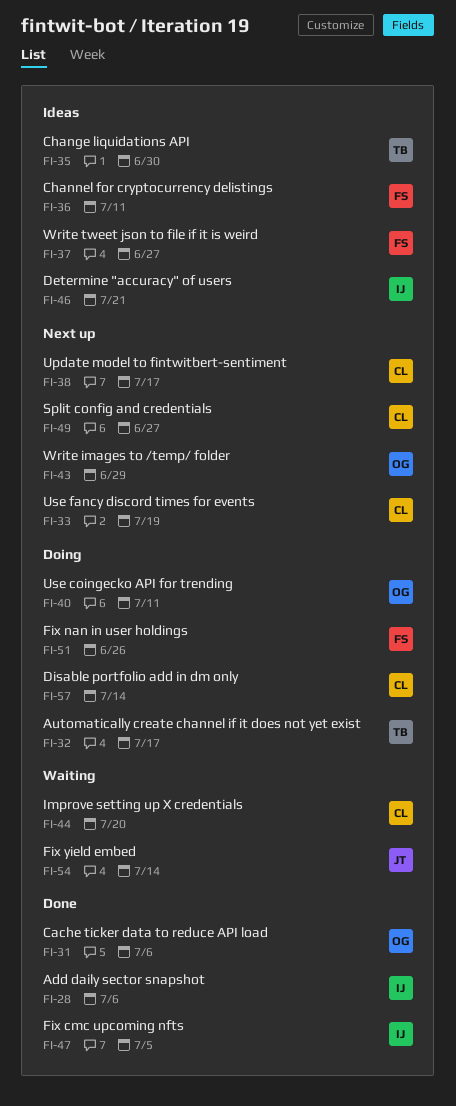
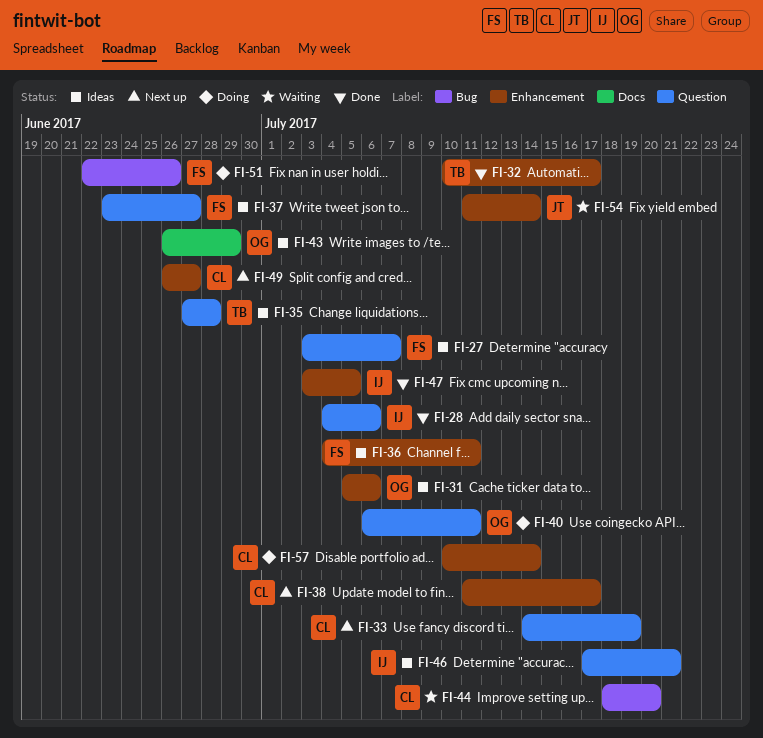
FI-27: none -> present
FI-31, status: Done -> Ideas
FI-32, status: Doing -> Done
FI-35, due: Jun 30 -> Jun 28
FI-43, status: Next up -> Ideas

